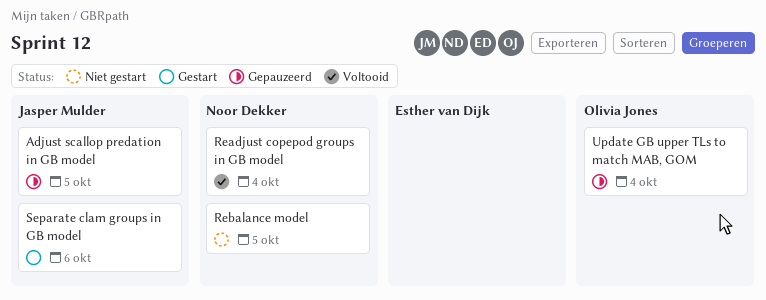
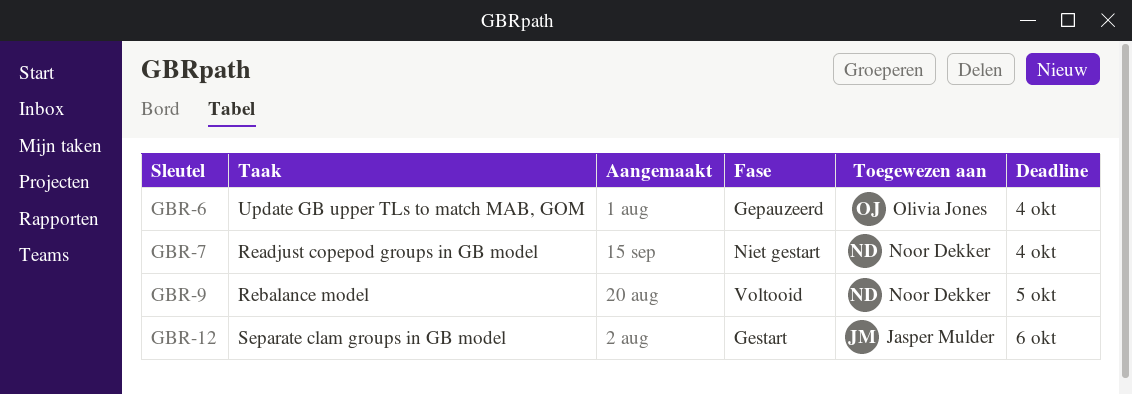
Adjust scallop predation in GB model: present -> none
Readjust copepod groups in GB model, status: Voltooid -> Niet gestart
Rebalance model, status: Niet gestart -> Voltooid

